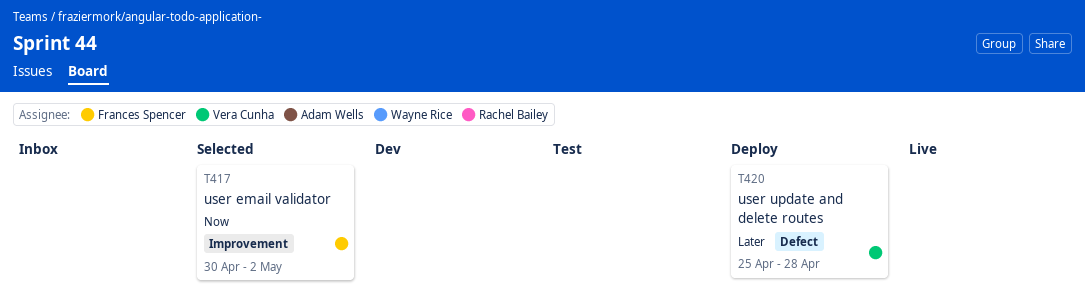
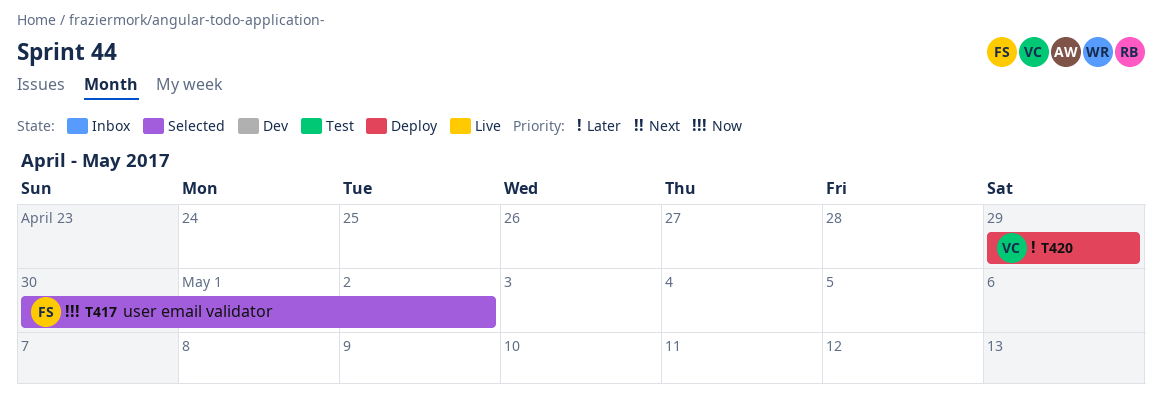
T420, start: Apr 25 -> Apr 29
T420, due: Apr 28 -> Apr 29

